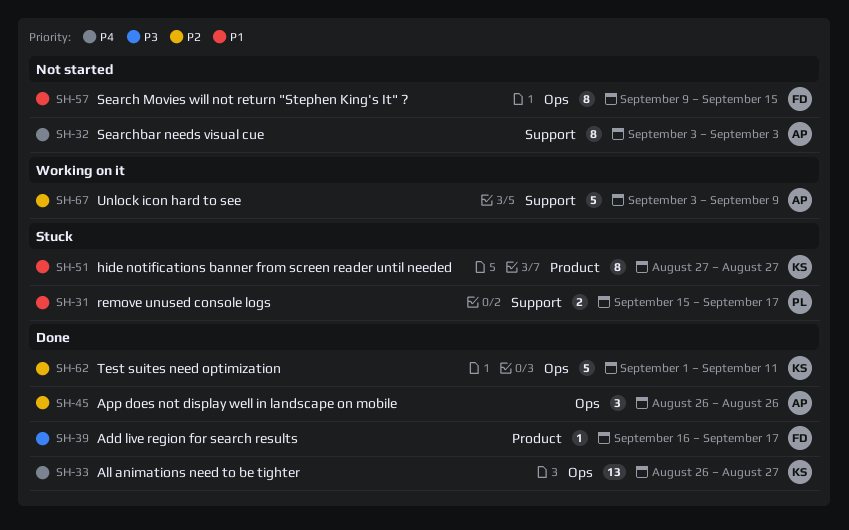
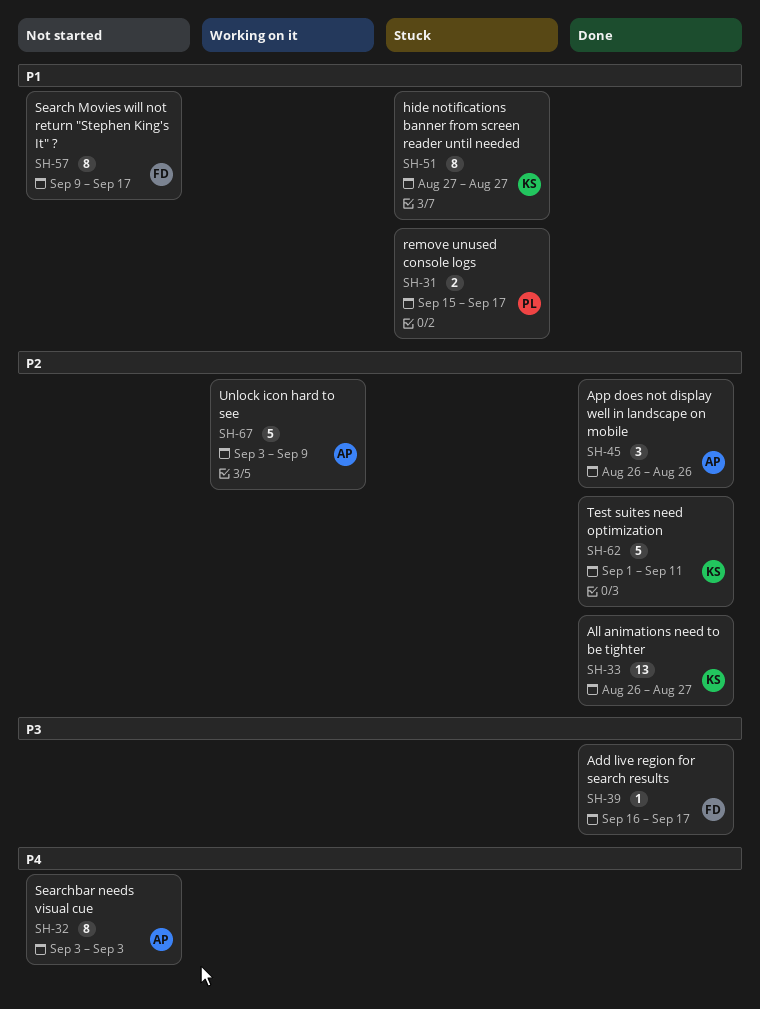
SH-33, priority: P4 -> P2
SH-57, due: Sep 15 -> Sep 17

